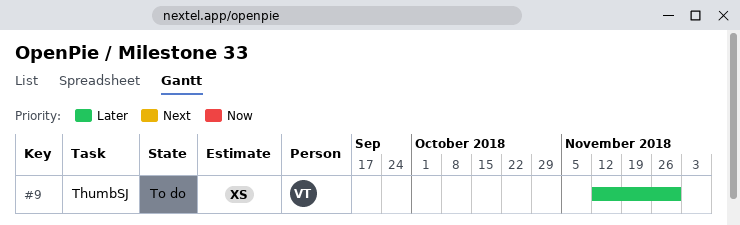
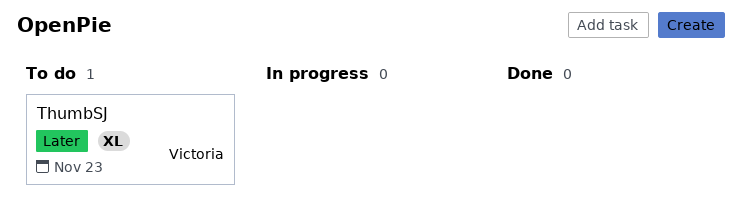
ThumbSJ, estimate: XS -> XL
ThumbSJ, due: Nov 30 -> Nov 23

